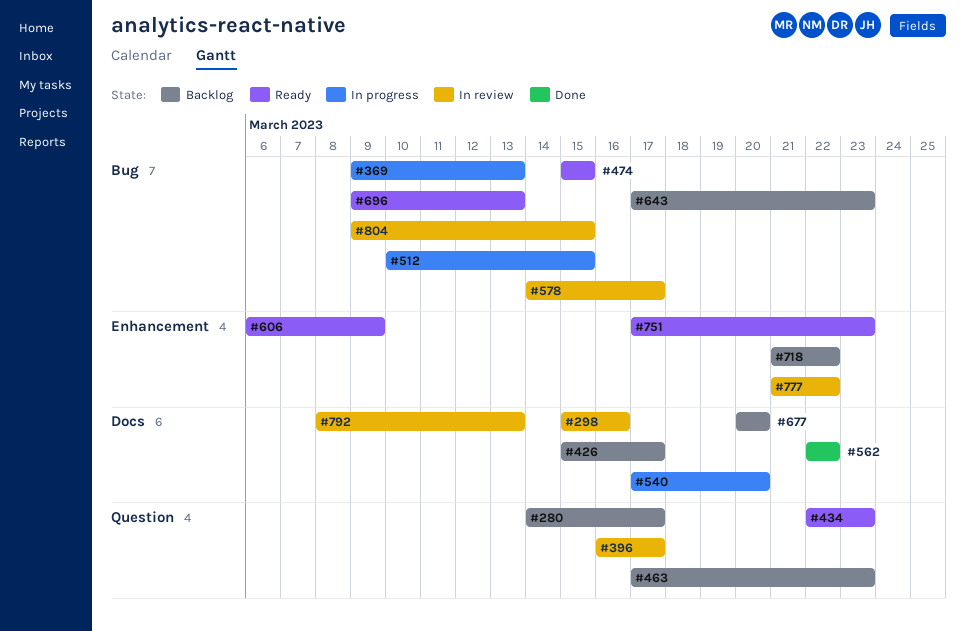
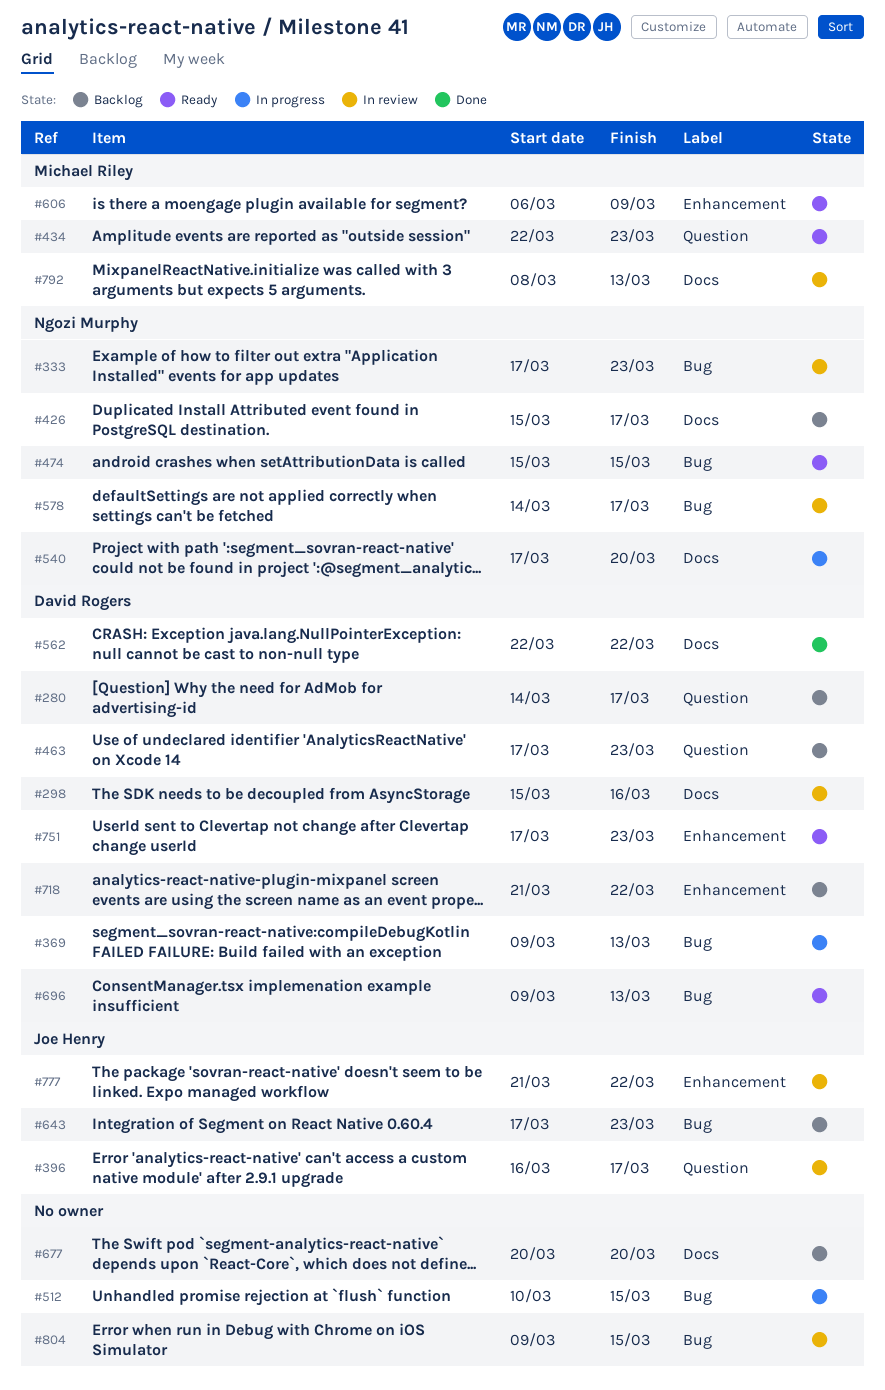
#333: none -> present

